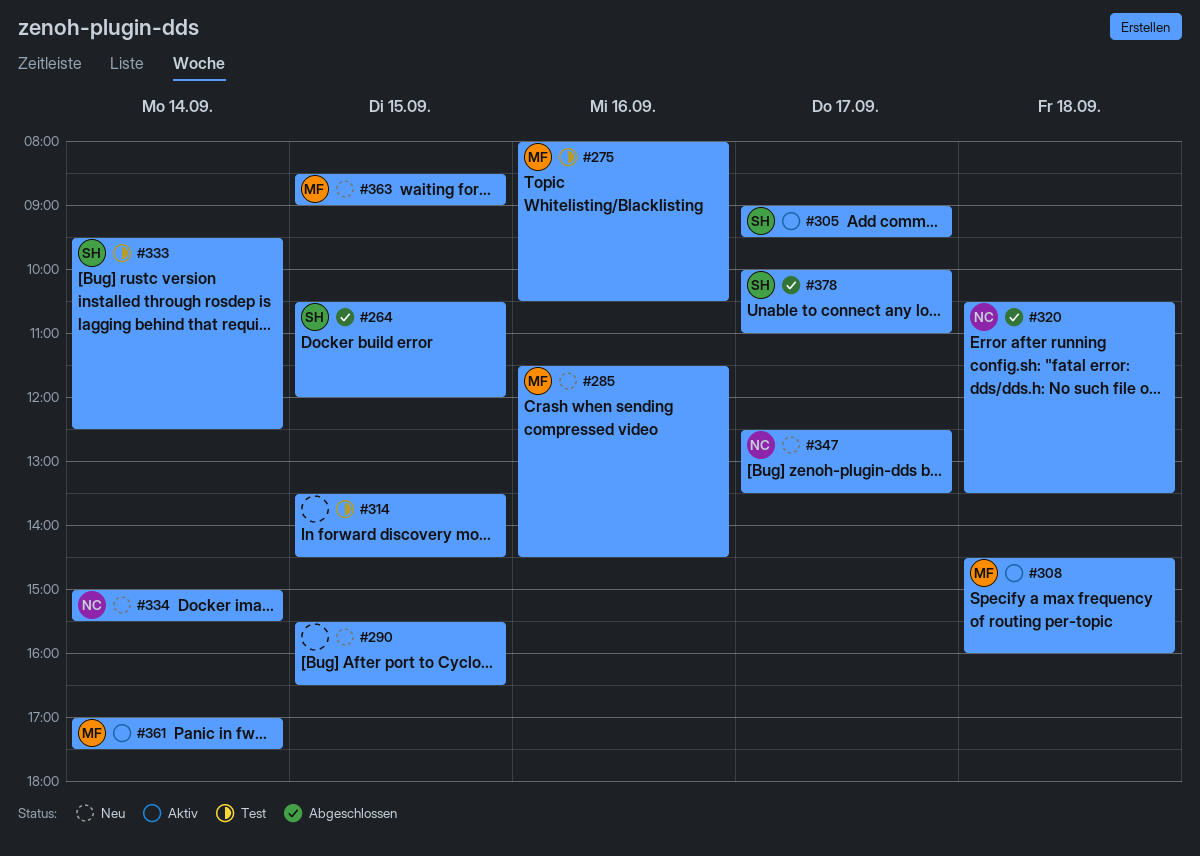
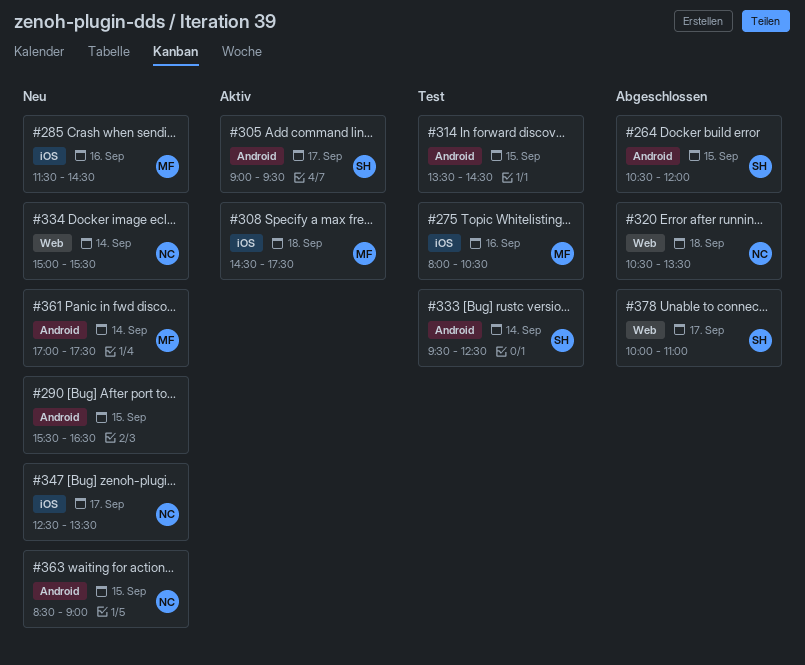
#308, ends: 16:00 -> 17:30
#361, status: Aktiv -> Neu
#363, owner: MF -> NC

